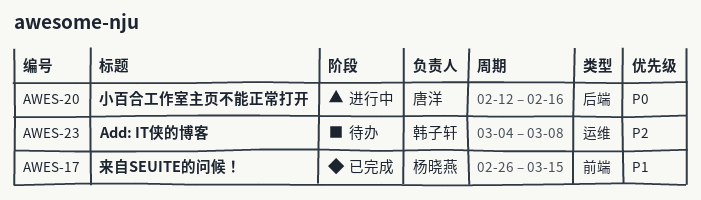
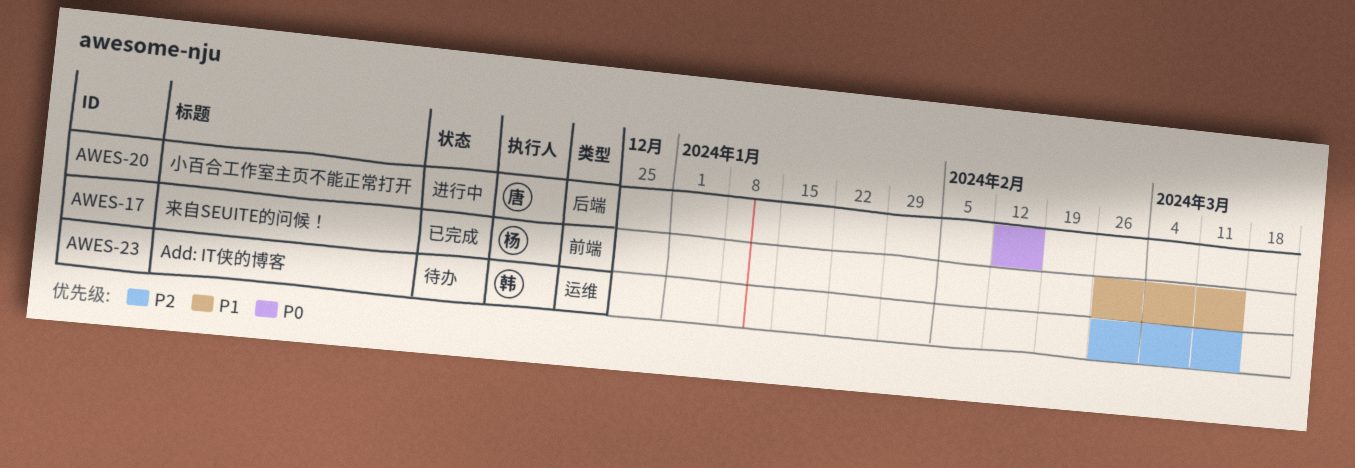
AWES-23, start: Mar 4 -> Feb 26
AWES-23, due: Mar 8 -> Mar 15

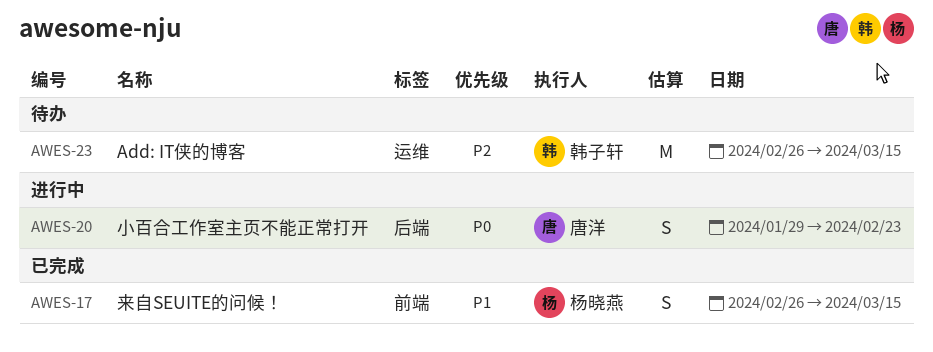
AWES-20, start: Feb 12 -> Jan 29
AWES-20, due: Feb 16 -> Feb 23

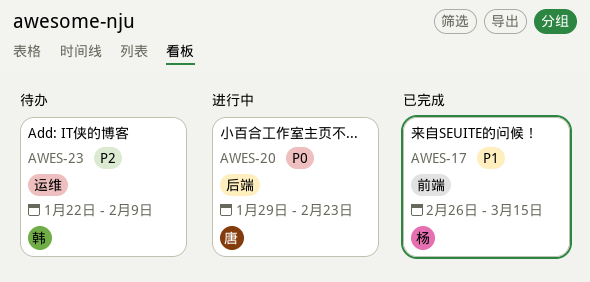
AWES-23, start: Feb 26 -> Jan 22
AWES-23, due: Mar 15 -> Feb 9

